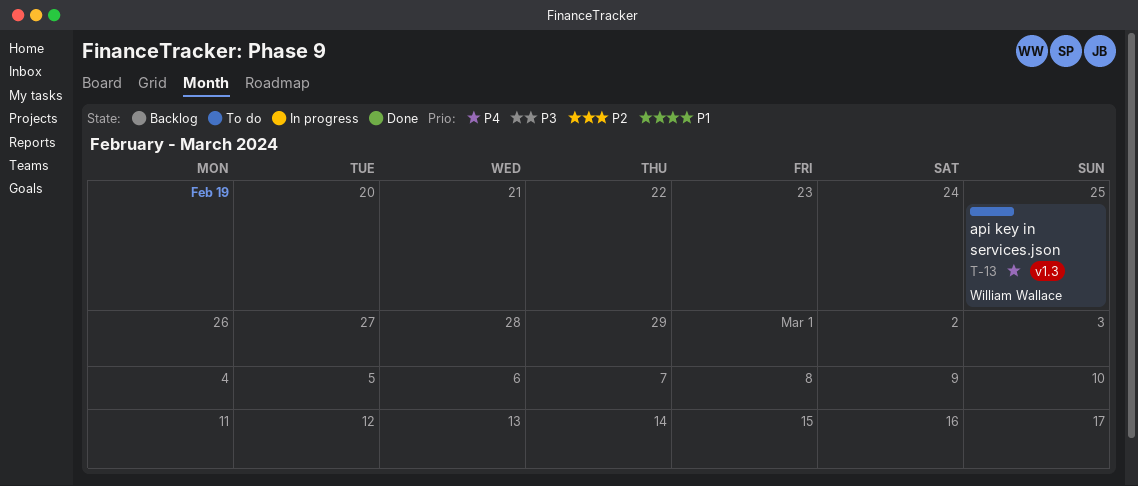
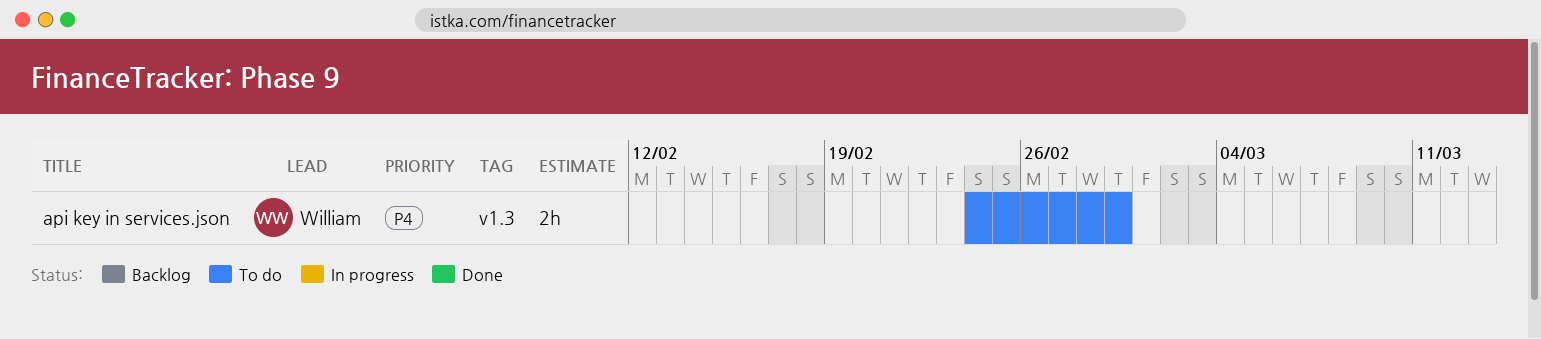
api key in services.json, due: Feb 25 -> Feb 29

